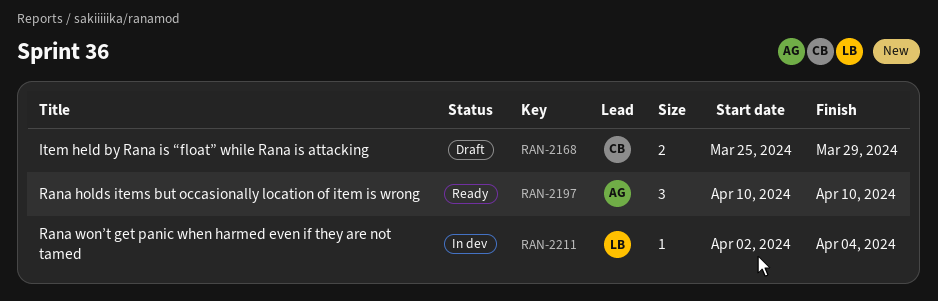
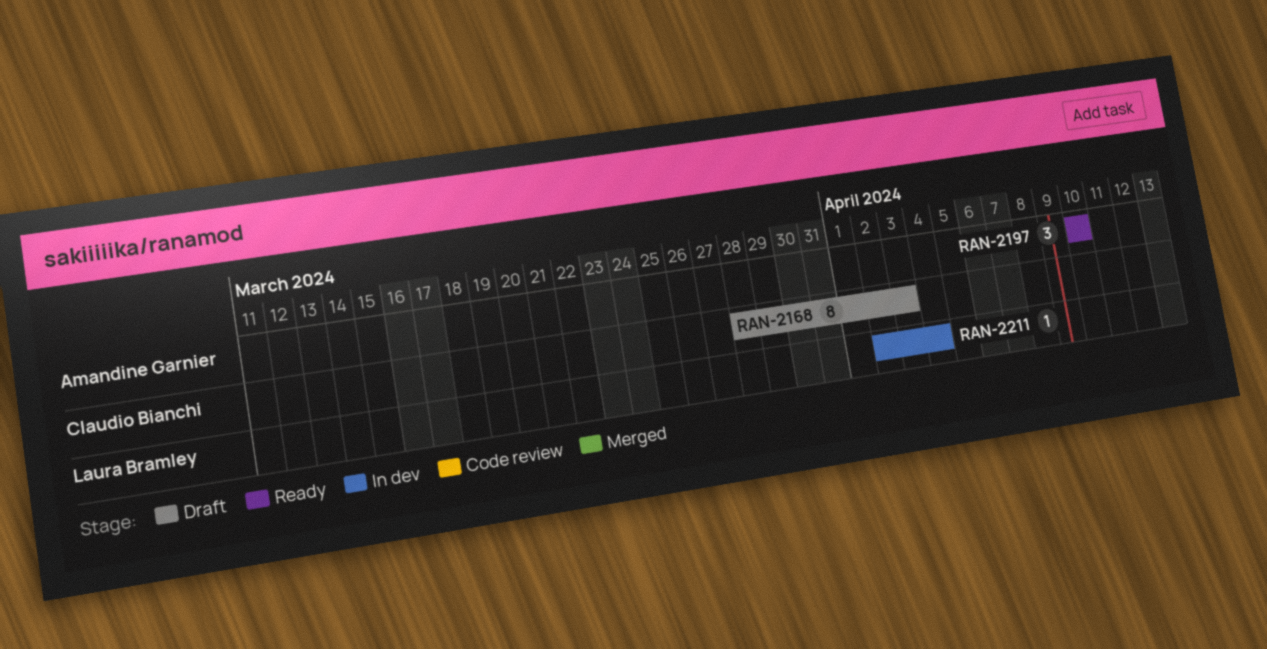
RAN-2168, estimate: 2 -> 8
RAN-2168, start: Mar 25 -> Mar 28
RAN-2168, due: Mar 29 -> Apr 3

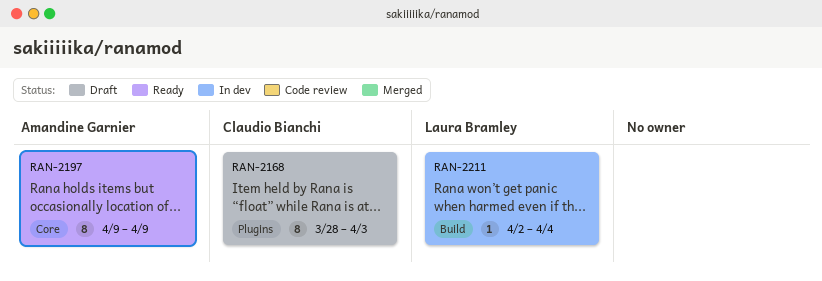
RAN-2197, estimate: 3 -> 8
RAN-2197, start: Apr 10 -> Apr 9
RAN-2197, due: Apr 10 -> Apr 9

